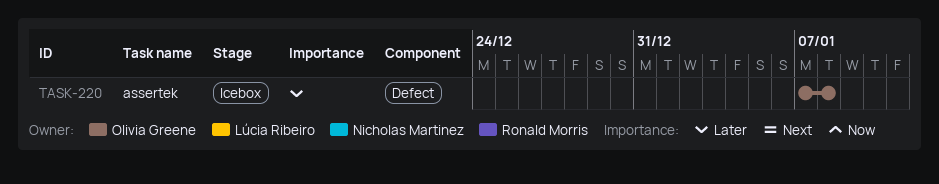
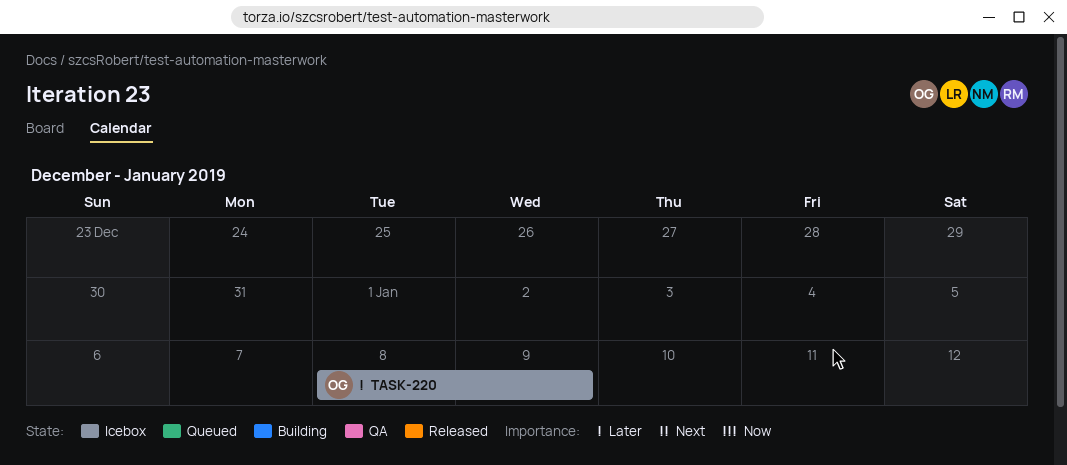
TASK-220, start: Jan 7 -> Jan 8
TASK-220, due: Jan 8 -> Jan 9

